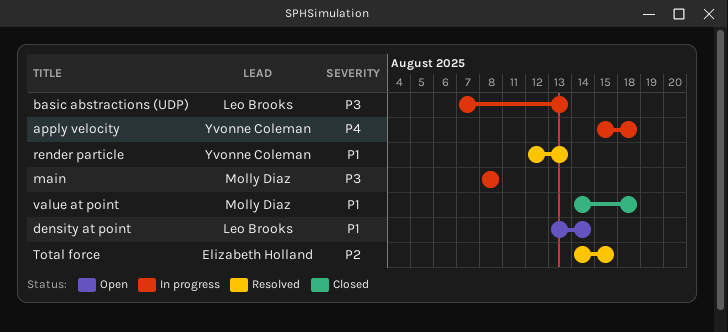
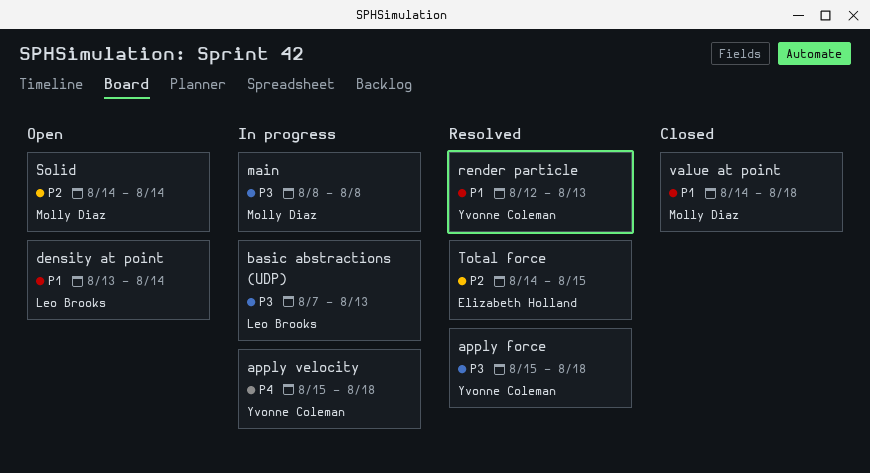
apply force: none -> present
Solid: none -> present

